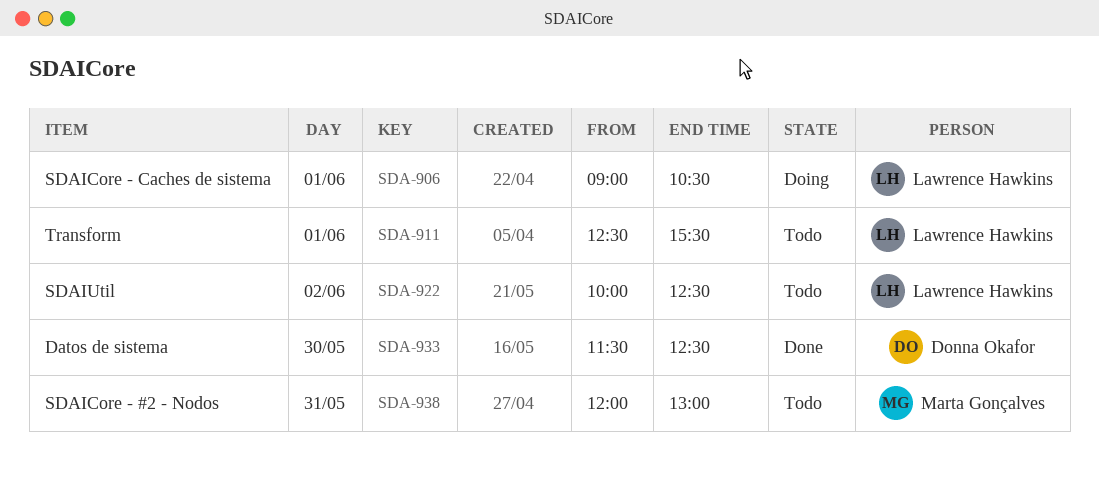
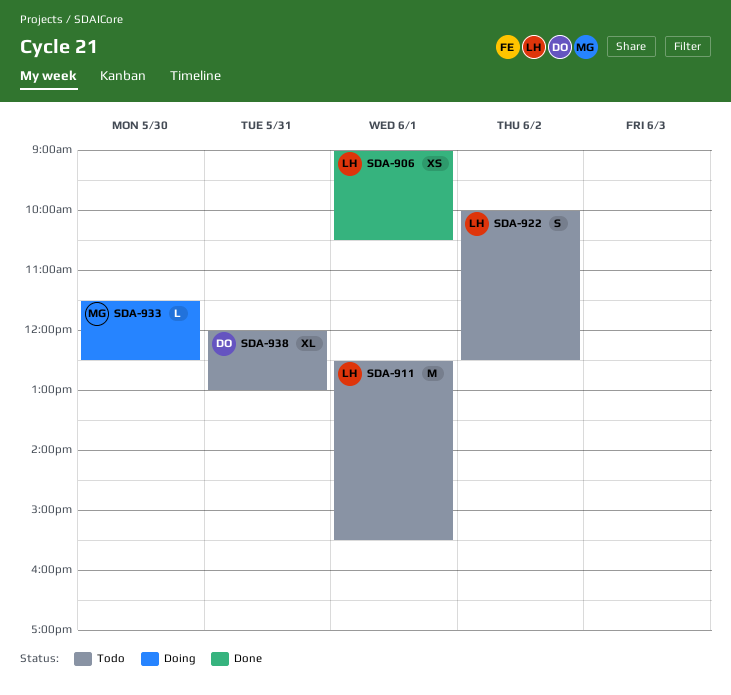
SDA-906, status: Doing -> Done
SDA-933, status: Done -> Doing
SDA-933, owner: Donna Okafor -> Marta Gonçalves
SDA-938, owner: Marta Gonçalves -> Donna Okafor

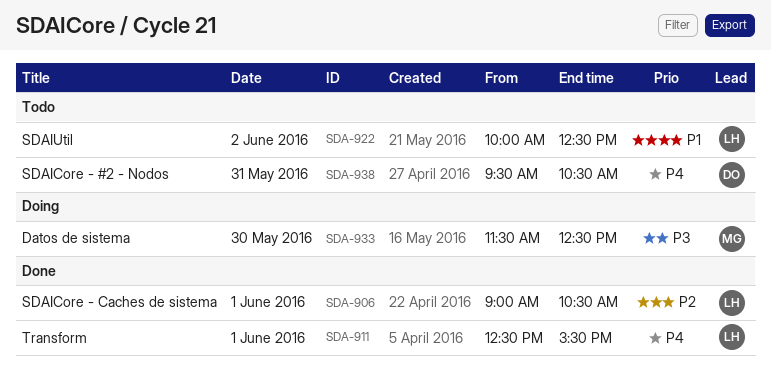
SDA-911, status: Todo -> Done
SDA-938, begins: 12:00 -> 09:30
SDA-938, ends: 13:00 -> 10:30

